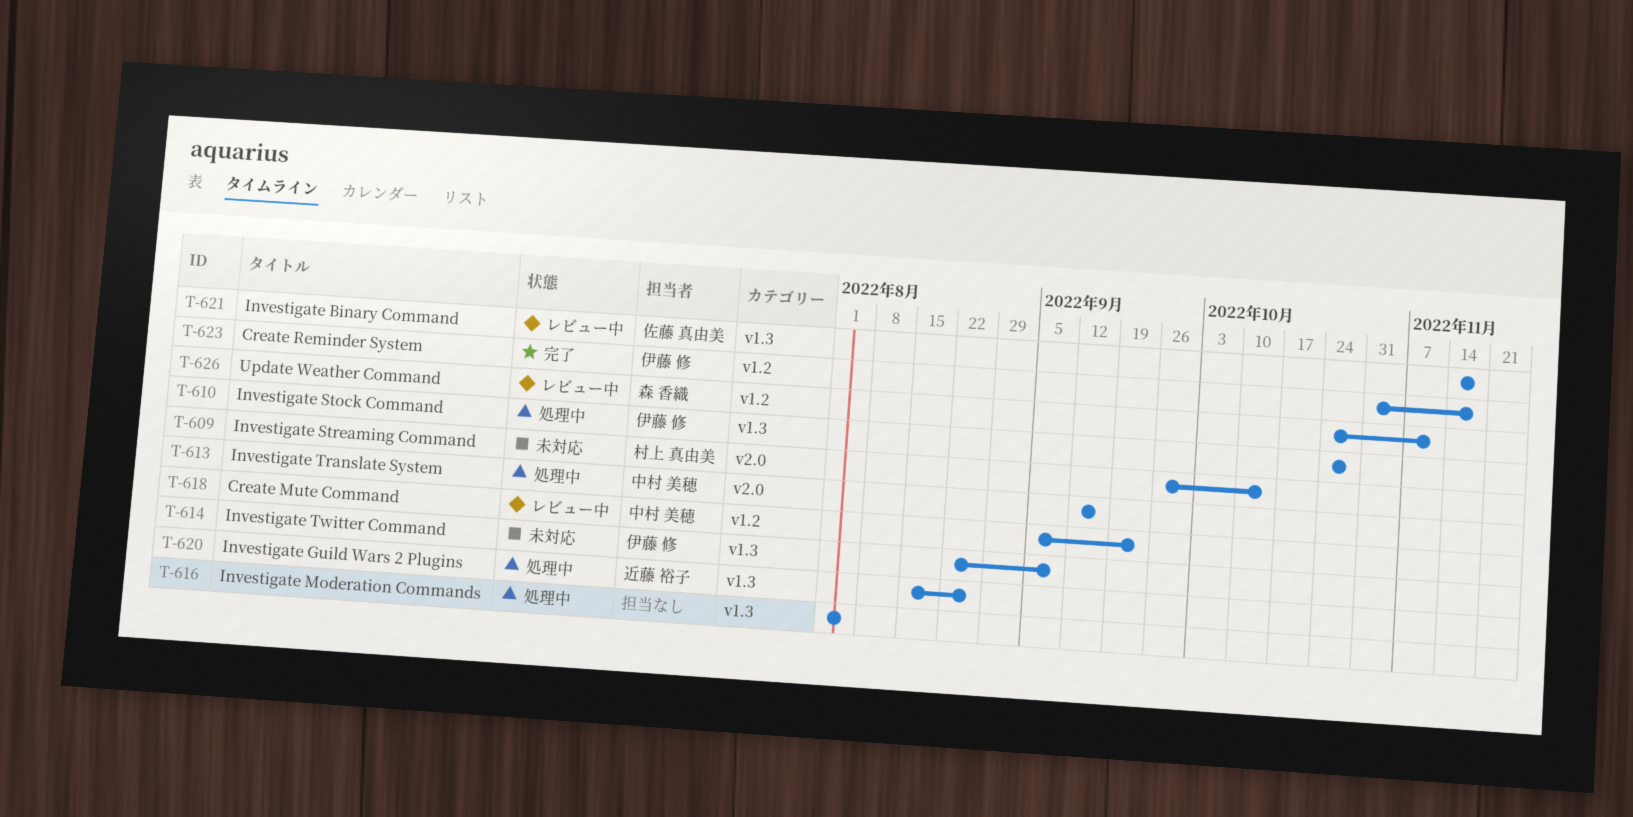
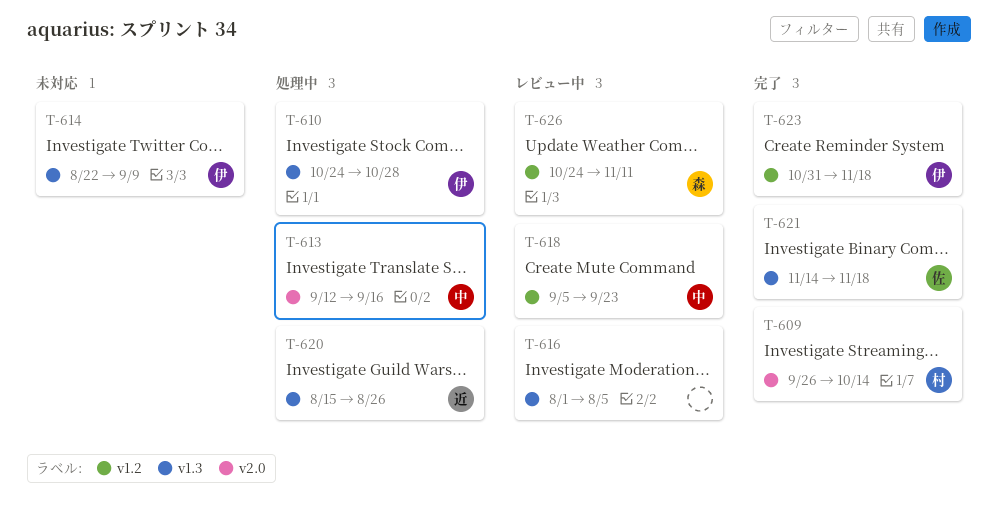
T-609, status: 未対応 -> 完了
T-616, status: 処理中 -> レビュー中
T-621, status: レビュー中 -> 完了

